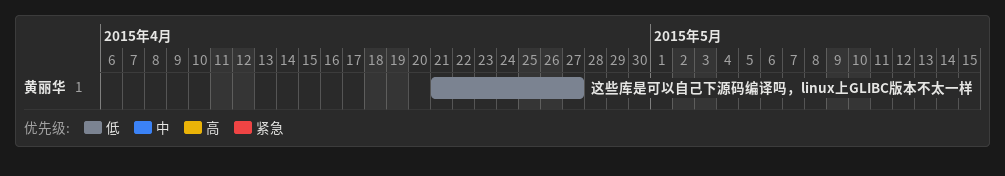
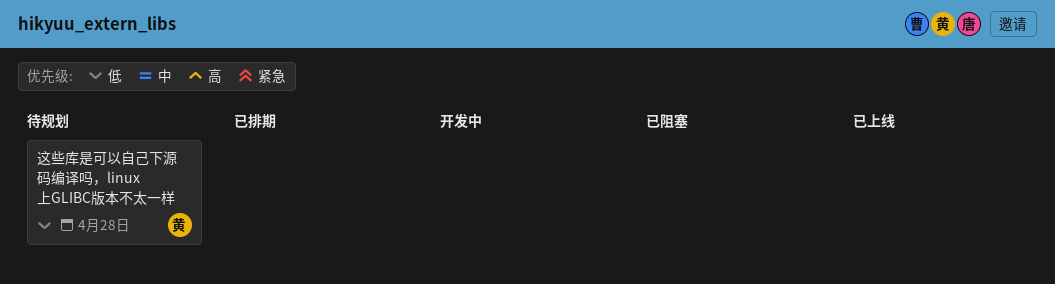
这些库是可以自己下源码编译吗，linux上GLIBC版本不太一样, due: Apr 27 -> Apr 28

